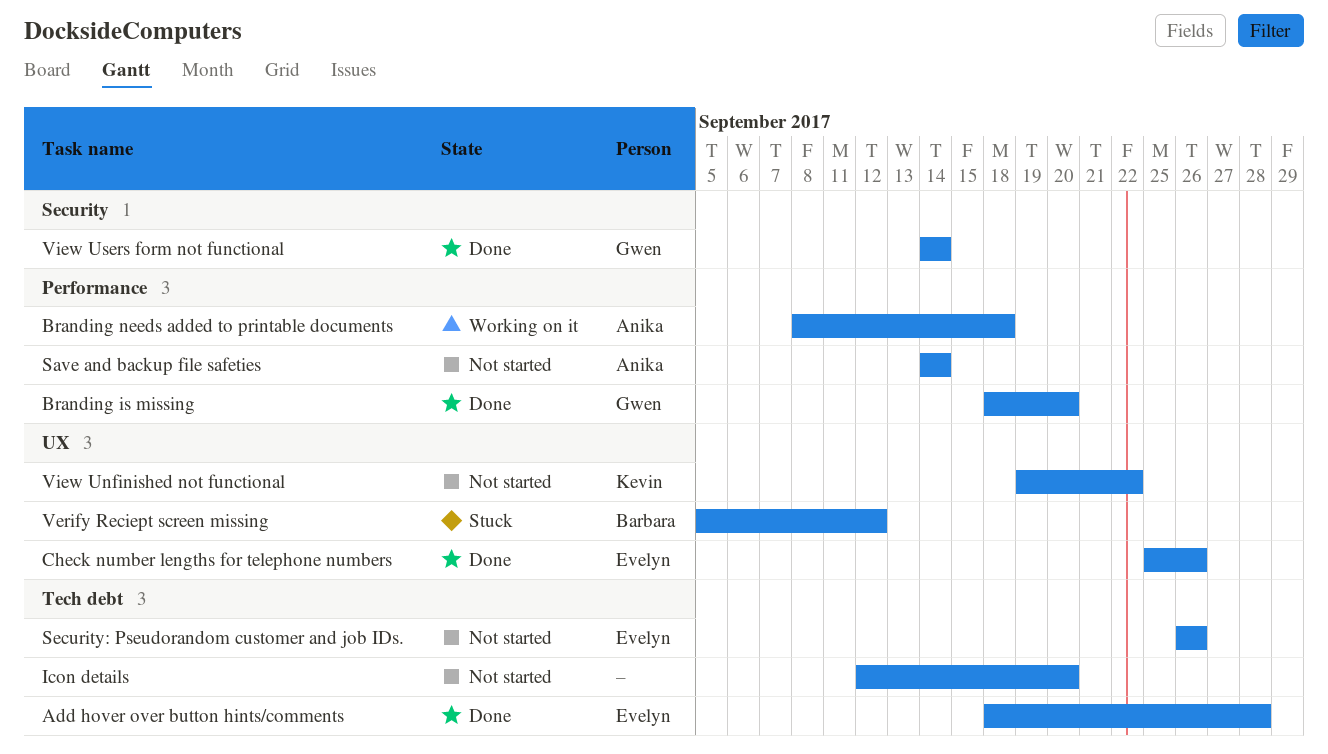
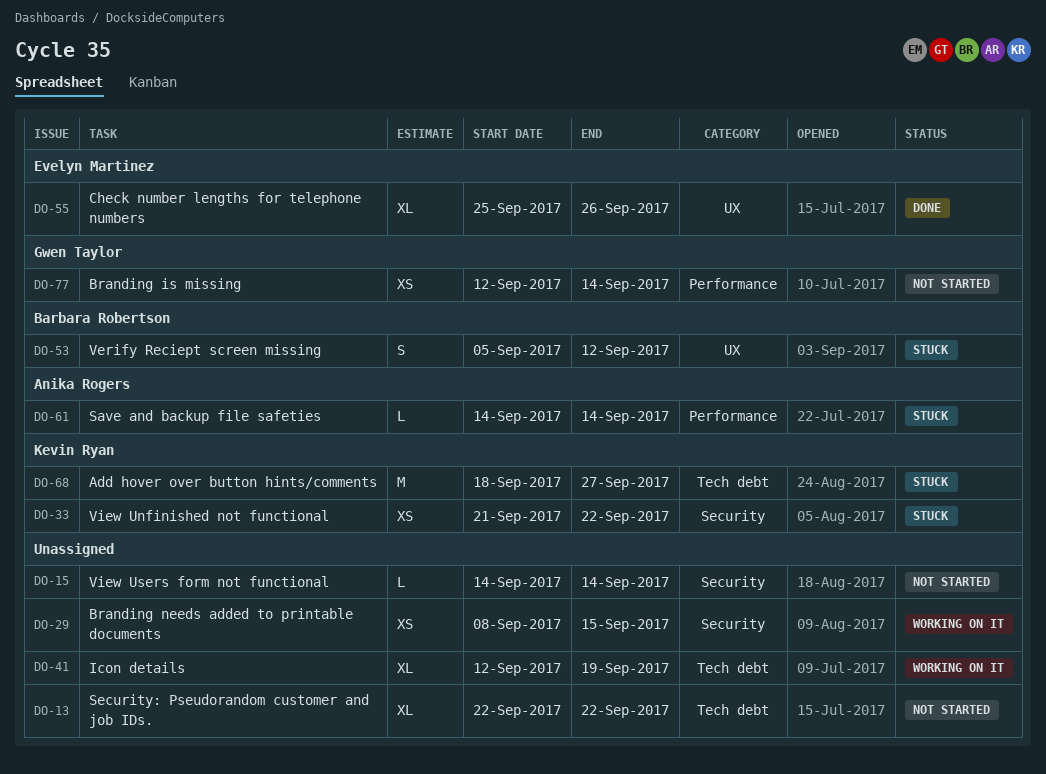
Add hover over button hints/comments, status: Done -> Stuck
Add hover over button hints/comments, owner: Evelyn Martinez -> Kevin Ryan
Add hover over button hints/comments, due: Sep 28 -> Sep 27
Branding is missing, status: Done -> Not started
Branding is missing, start: Sep 18 -> Sep 12
Branding is missing, due: Sep 20 -> Sep 14
Branding needs added to printable documents, owner: Anika Rogers -> none
Branding needs added to printable documents, label: Performance -> Security
Branding needs added to printable documents, due: Sep 18 -> Sep 15
Icon details, status: Not started -> Working on it
Icon details, due: Sep 20 -> Sep 19
Save and backup file safeties, status: Not started -> Stuck
Security: Pseudorandom customer and job IDs., owner: Evelyn Martinez -> none
Security: Pseudorandom customer and job IDs., start: Sep 26 -> Sep 22
Security: Pseudorandom customer and job IDs., due: Sep 26 -> Sep 22
View Unfinished not functional, status: Not started -> Stuck
View Unfinished not functional, label: UX -> Security
View Unfinished not functional, start: Sep 19 -> Sep 21
View Users form not functional, status: Done -> Not started
View Users form not functional, owner: Gwen Taylor -> none

